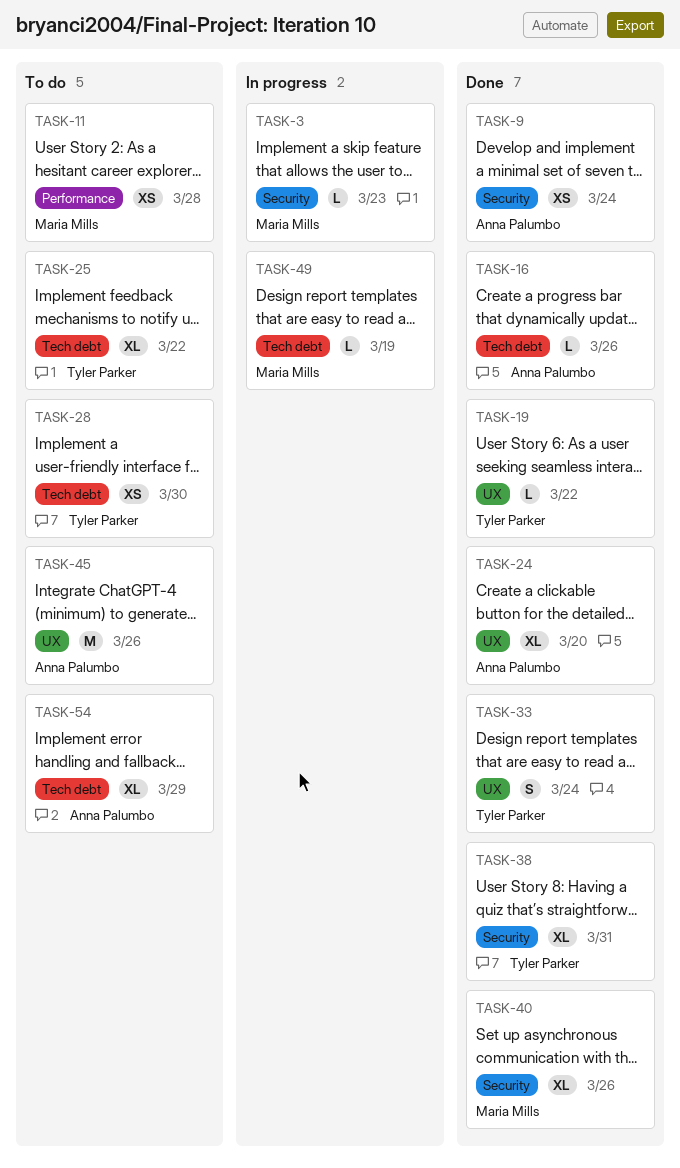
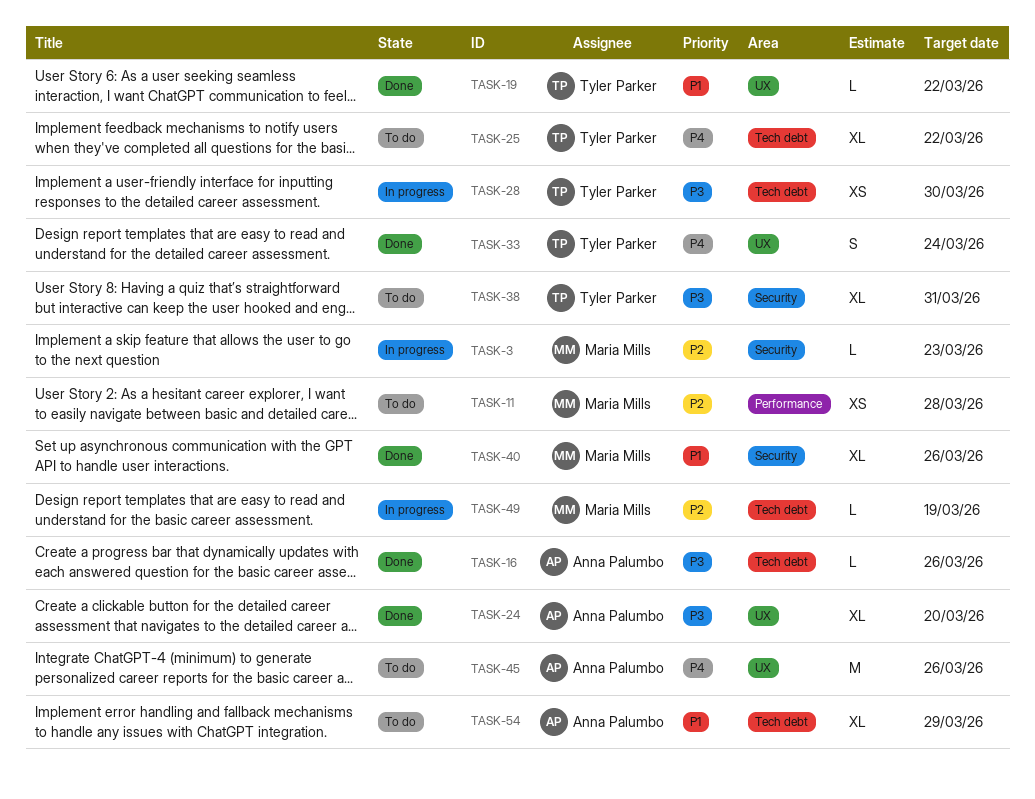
TASK-9: present -> none
TASK-28, status: To do -> In progress
TASK-38, status: Done -> To do

